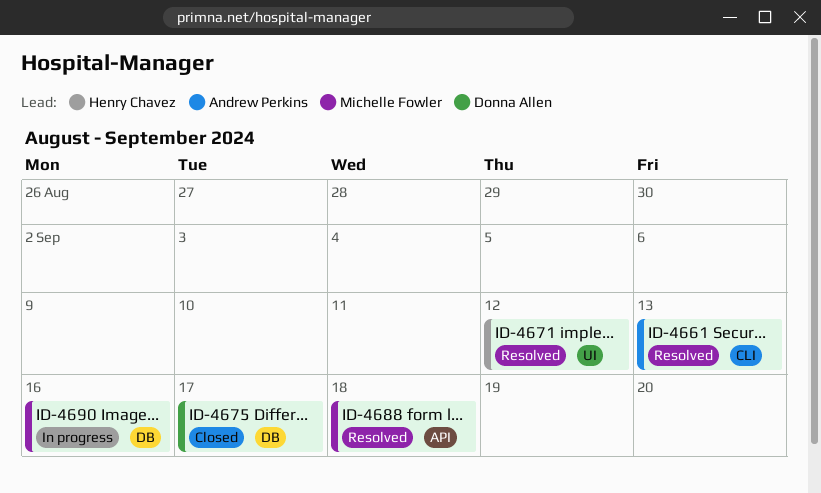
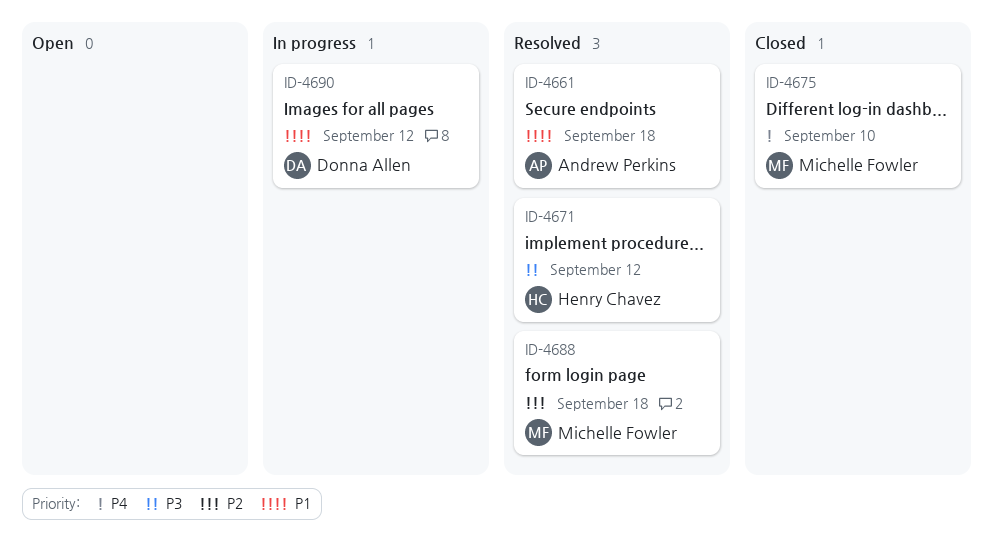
ID-4661, due: Sep 13 -> Sep 18
ID-4675, owner: Donna Allen -> Michelle Fowler
ID-4675, due: Sep 17 -> Sep 10
ID-4690, owner: Michelle Fowler -> Donna Allen
ID-4690, due: Sep 16 -> Sep 12

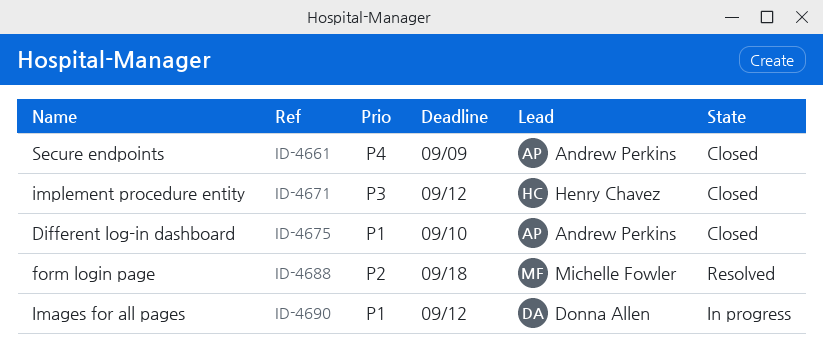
ID-4661, status: Resolved -> Closed
ID-4661, priority: P1 -> P4
ID-4661, due: Sep 18 -> Sep 9
ID-4671, status: Resolved -> Closed
ID-4675, owner: Michelle Fowler -> Andrew Perkins
ID-4675, priority: P4 -> P1

